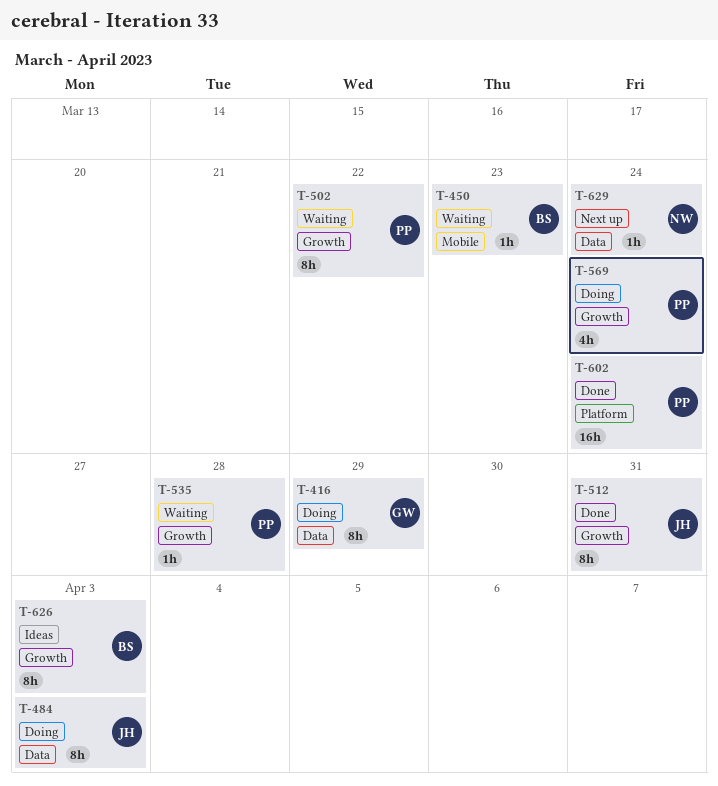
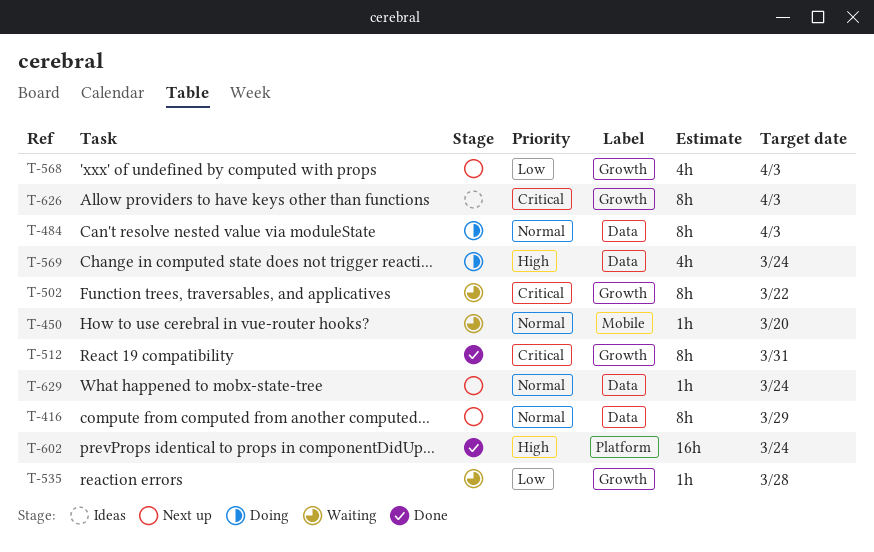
T-416, status: Doing -> Next up
T-450, due: Mar 23 -> Mar 20
T-568: none -> present
T-569, label: Growth -> Data

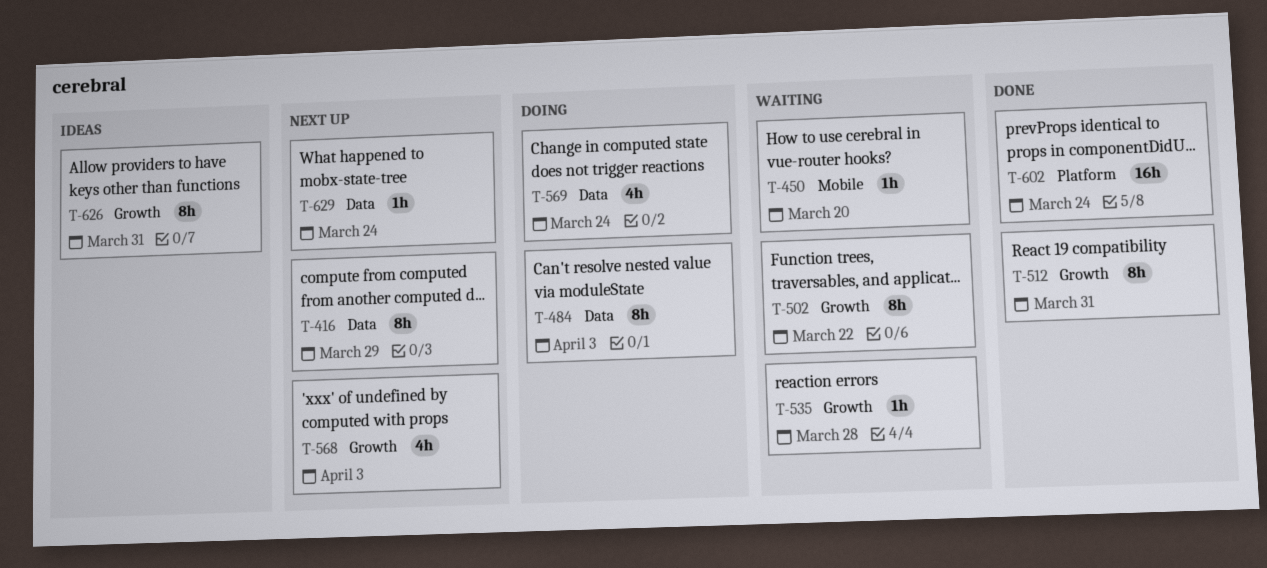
T-626, due: Apr 3 -> Mar 31

